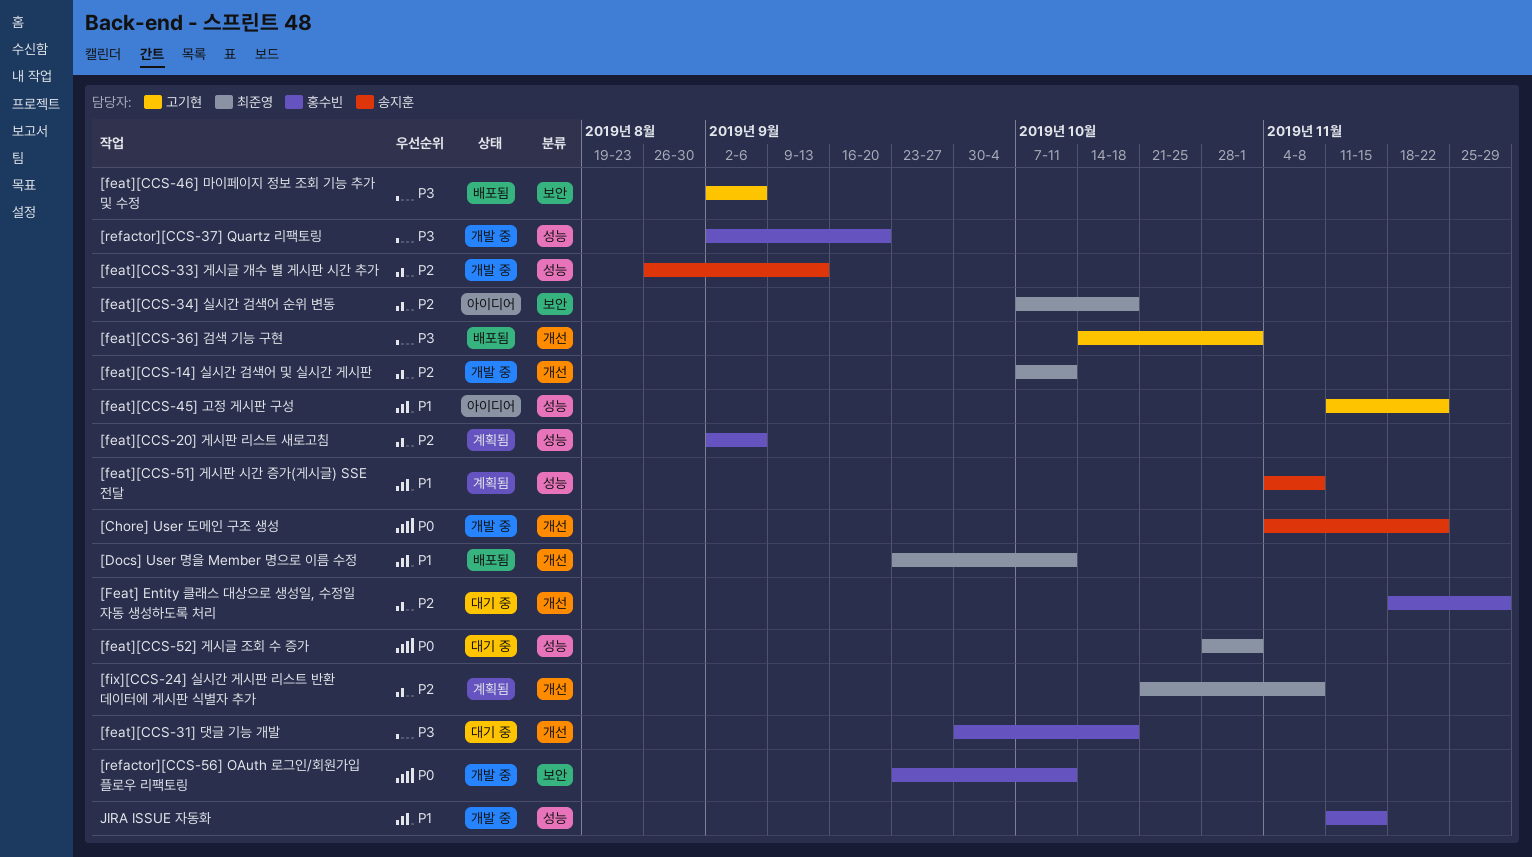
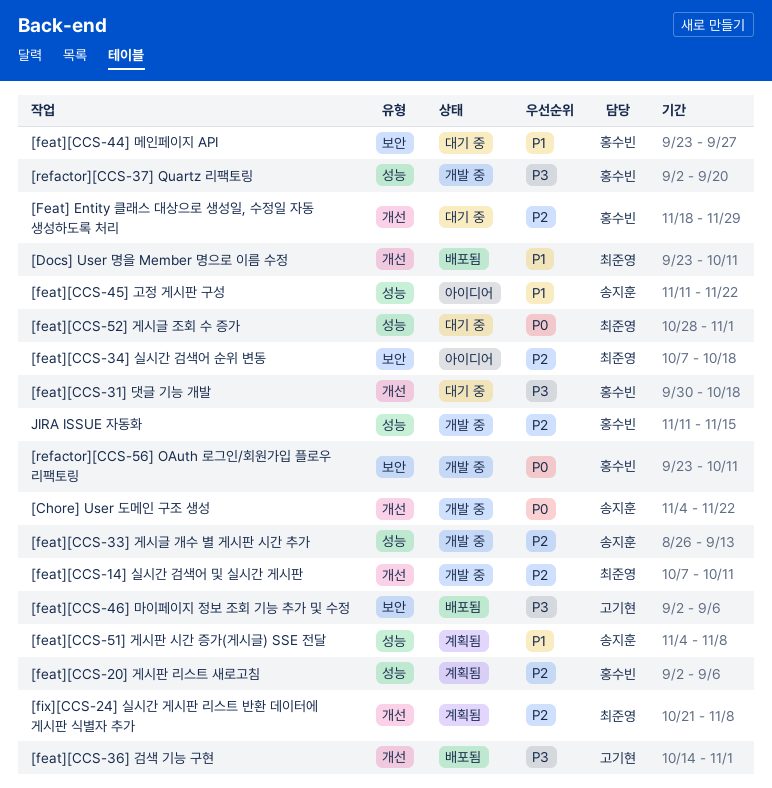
[feat][CCS-44] 메인페이지 API: none -> present
[feat][CCS-45] 고정 게시판 구성, owner: 고기현 -> 송지훈
JIRA ISSUE 자동화, priority: P1 -> P2

